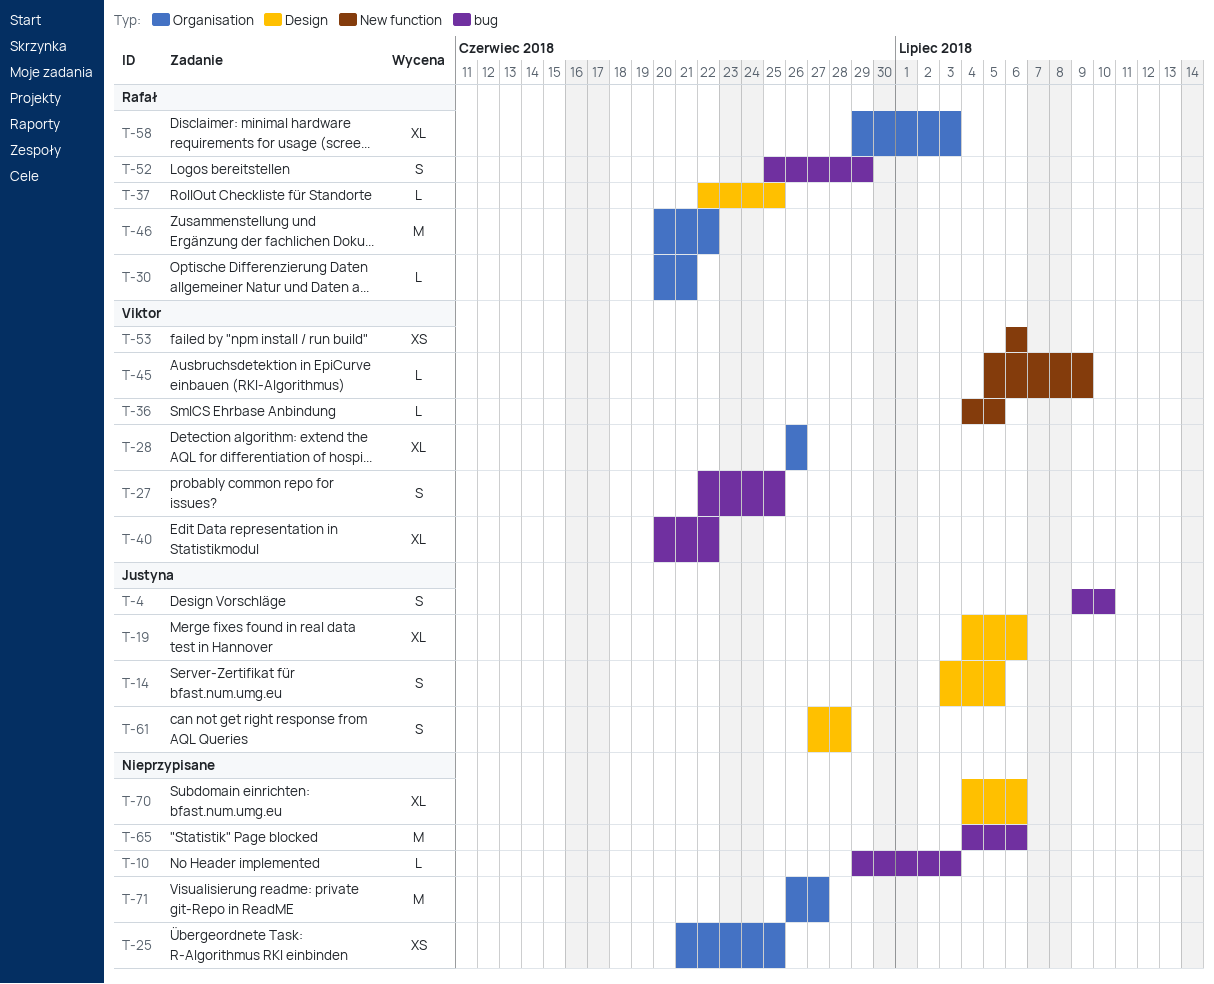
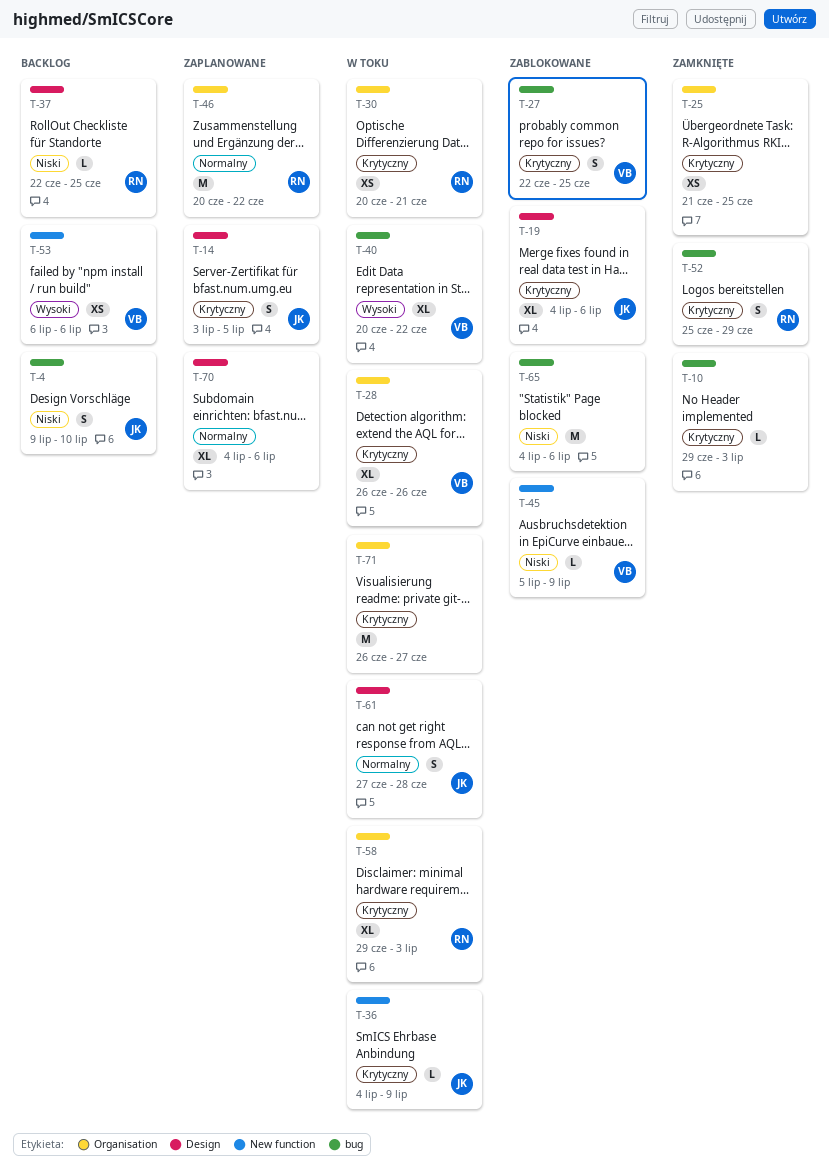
T-30, estimate: L -> XS
T-36, owner: Viktor -> Justyna
T-36, due: Jul 5 -> Jul 9

